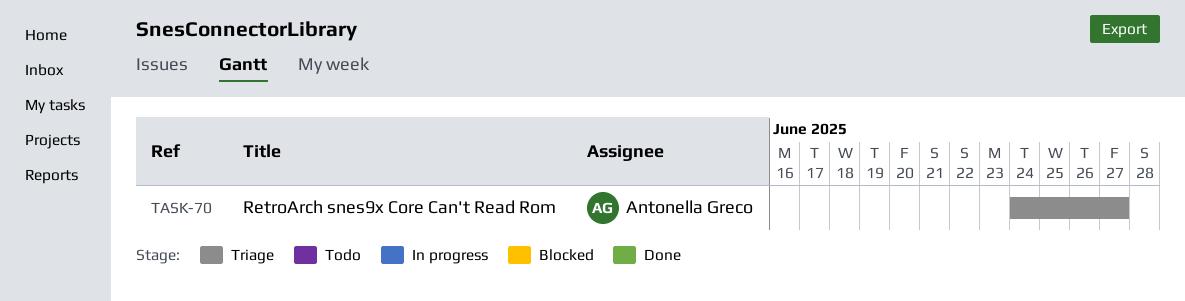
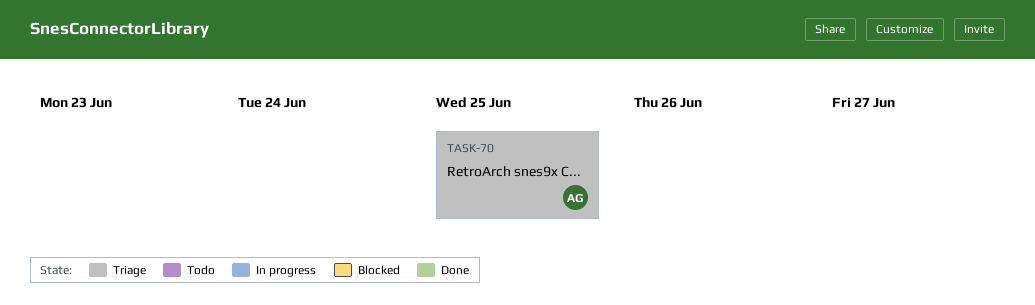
TASK-70, due: Jun 27 -> Jun 25

